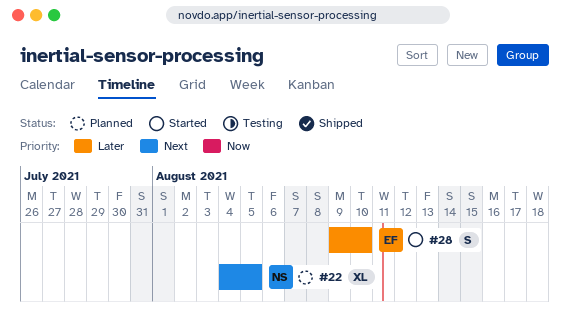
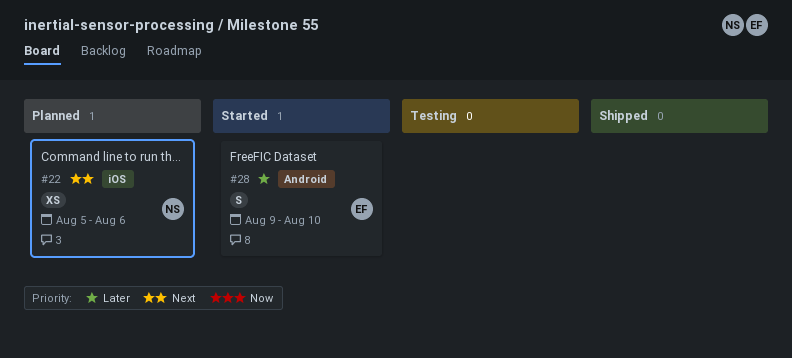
#22, estimate: XL -> XS
#22, start: Aug 4 -> Aug 5
#22, due: Aug 5 -> Aug 6

